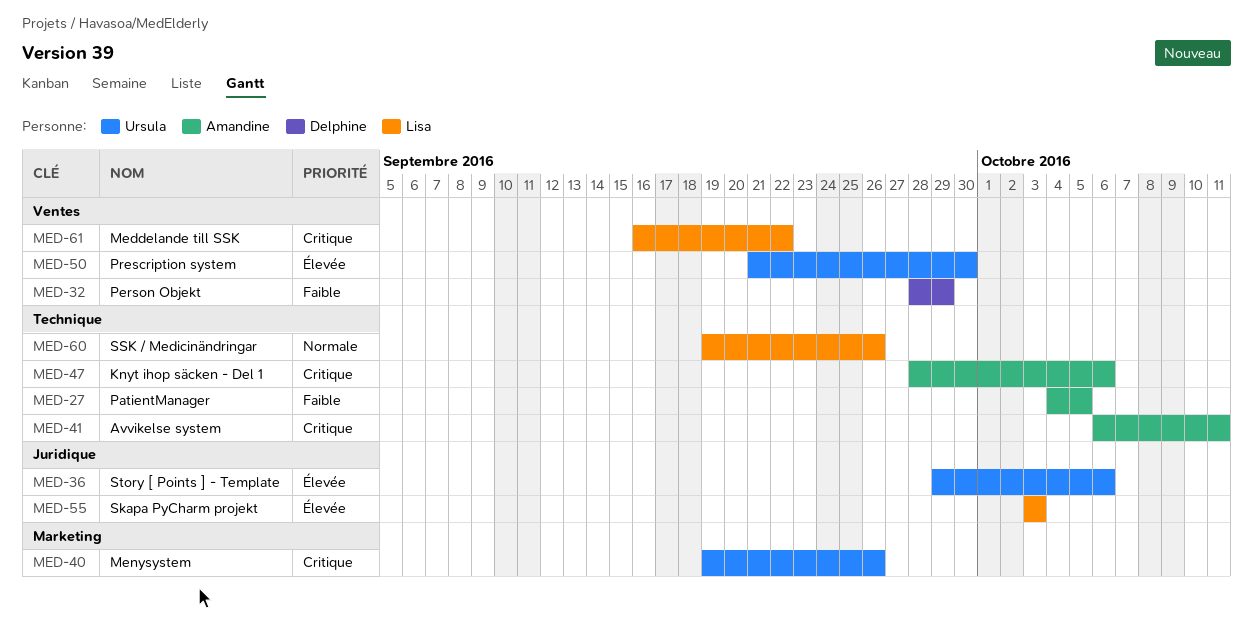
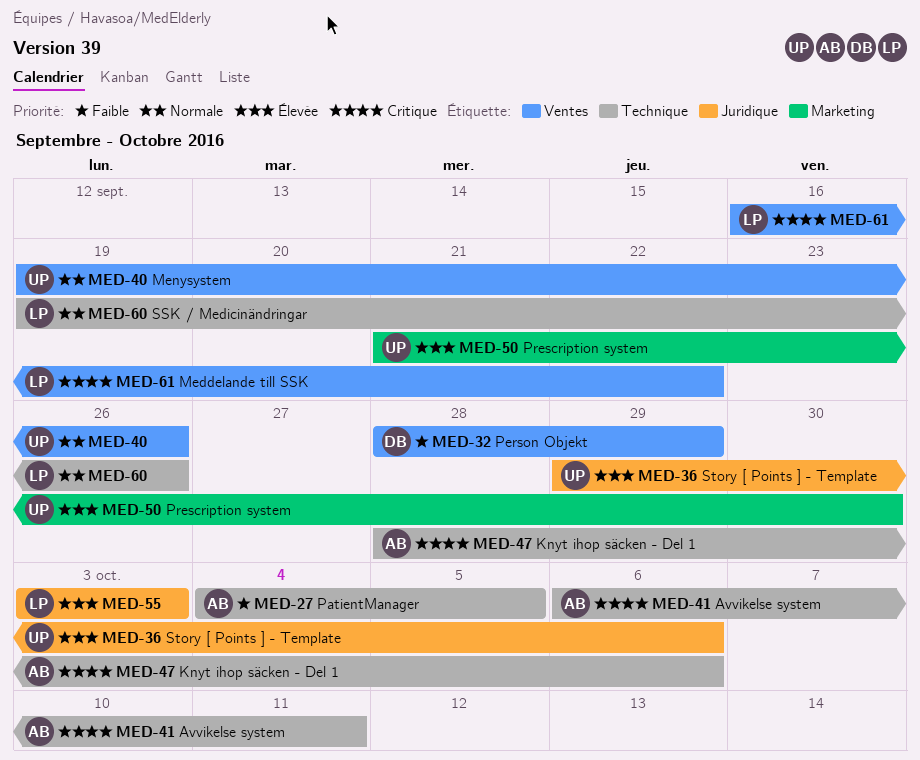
MED-40, priority: Critique -> Normale
MED-40, label: Marketing -> Ventes
MED-50, label: Ventes -> Marketing

